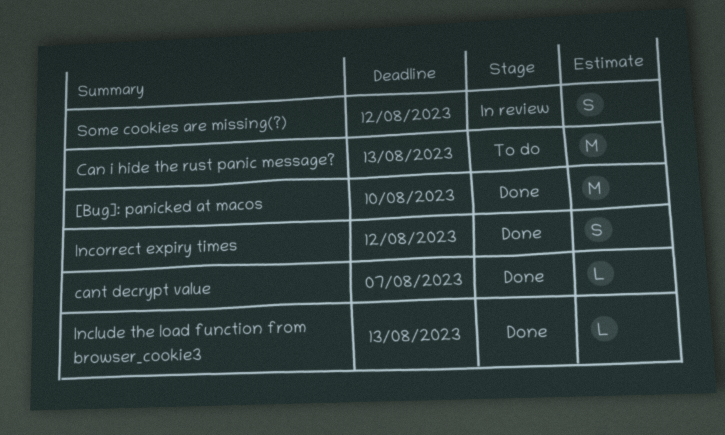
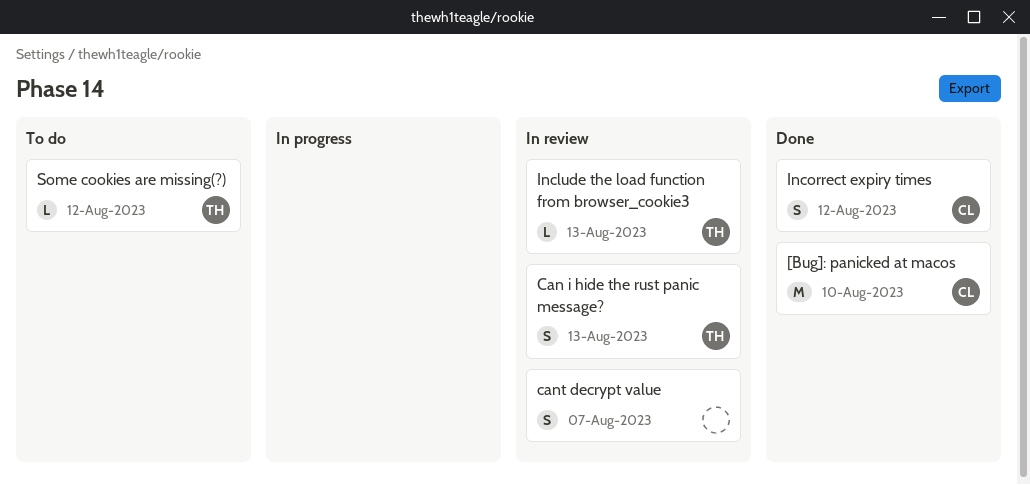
Can i hide the rust panic message?, status: To do -> In review
Can i hide the rust panic message?, estimate: M -> S
cant decrypt value, status: Done -> In review
cant decrypt value, estimate: L -> S
Include the load function from browser_cookie3, status: Done -> In review
Some cookies are missing(?), status: In review -> To do
Some cookies are missing(?), estimate: S -> L

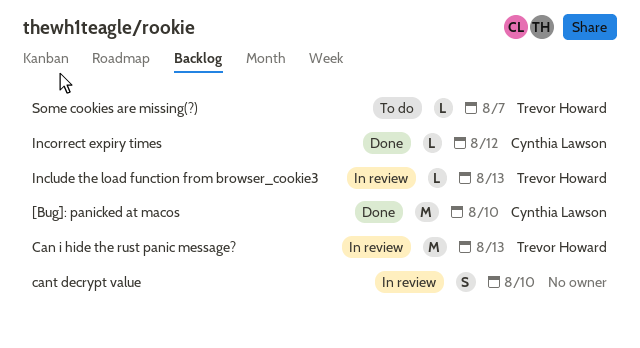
Can i hide the rust panic message?, estimate: S -> M
cant decrypt value, due: Aug 7 -> Aug 10
Incorrect expiry times, estimate: S -> L
Some cookies are missing(?), due: Aug 12 -> Aug 7

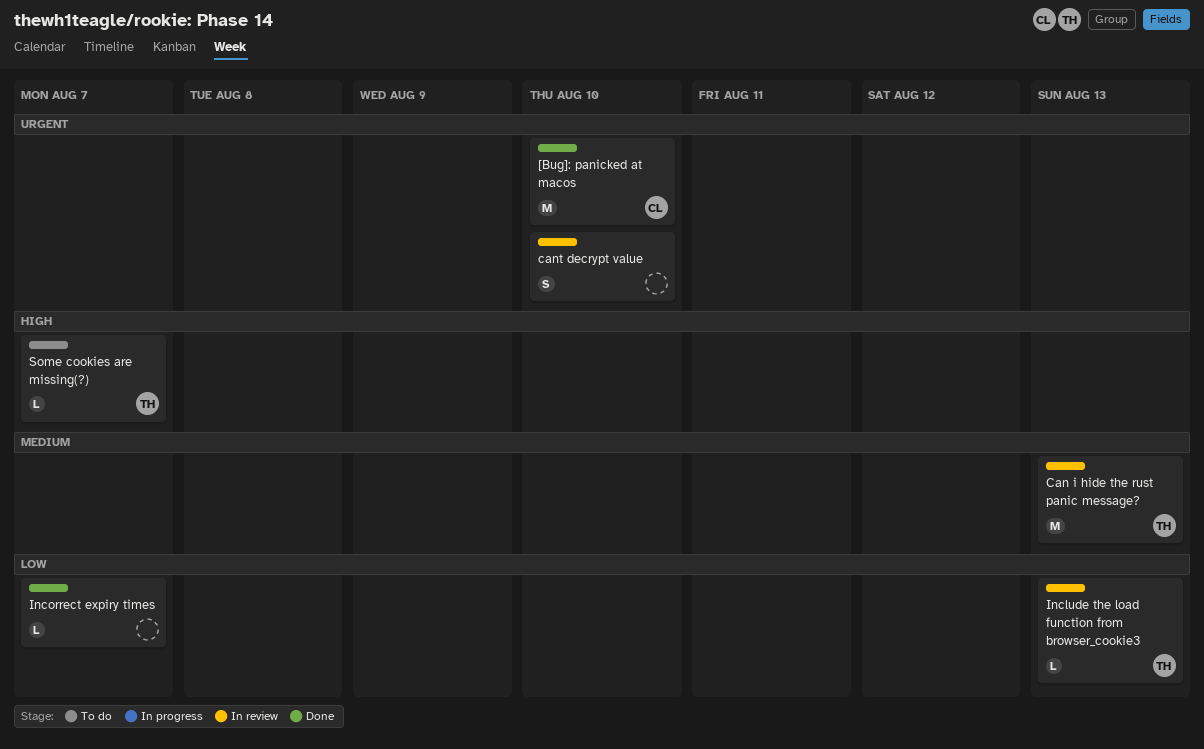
Incorrect expiry times, owner: Cynthia Lawson -> none
Incorrect expiry times, due: Aug 12 -> Aug 7

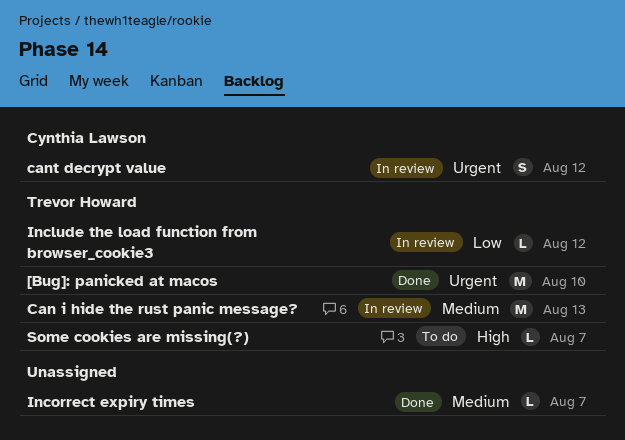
[Bug]: panicked at macos, owner: Cynthia Lawson -> Trevor Howard
cant decrypt value, owner: none -> Cynthia Lawson
cant decrypt value, due: Aug 10 -> Aug 12
Include the load function from browser_cookie3, due: Aug 13 -> Aug 12
Incorrect expiry times, priority: Low -> Medium

